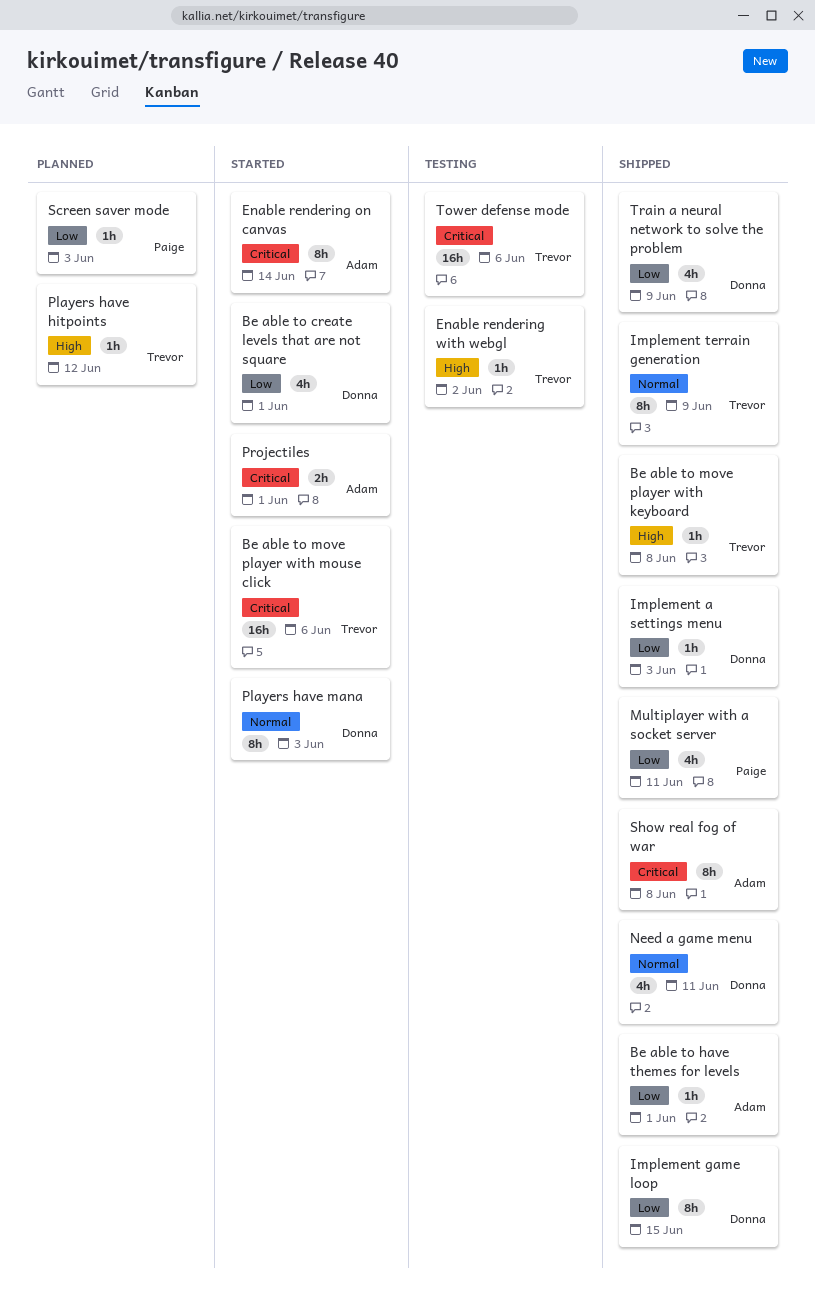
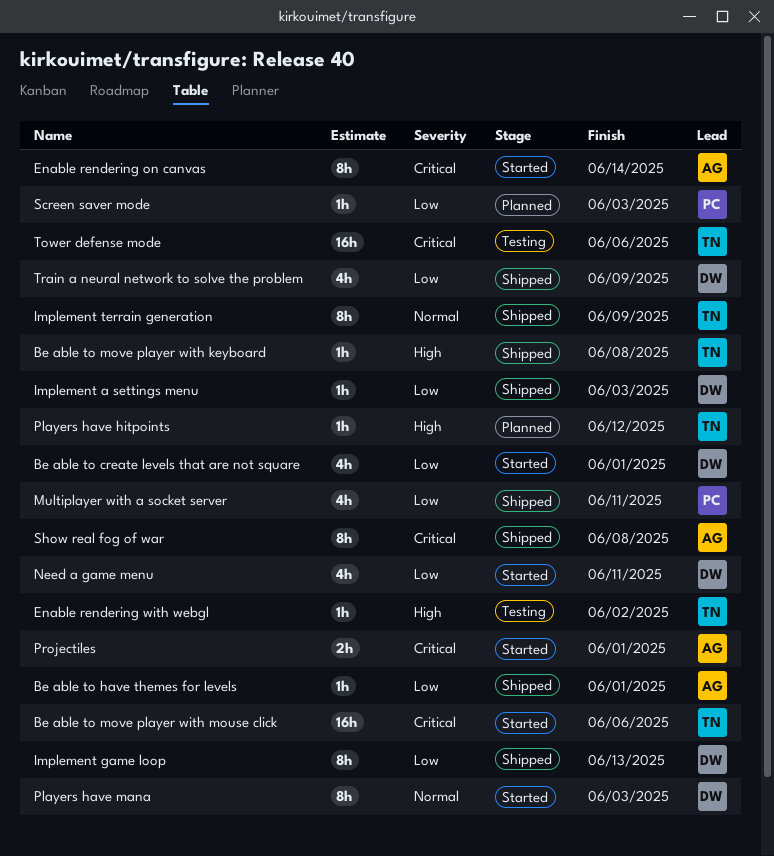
Implement game loop, due: Jun 15 -> Jun 13
Need a game menu, status: Shipped -> Started
Need a game menu, priority: Normal -> Low

